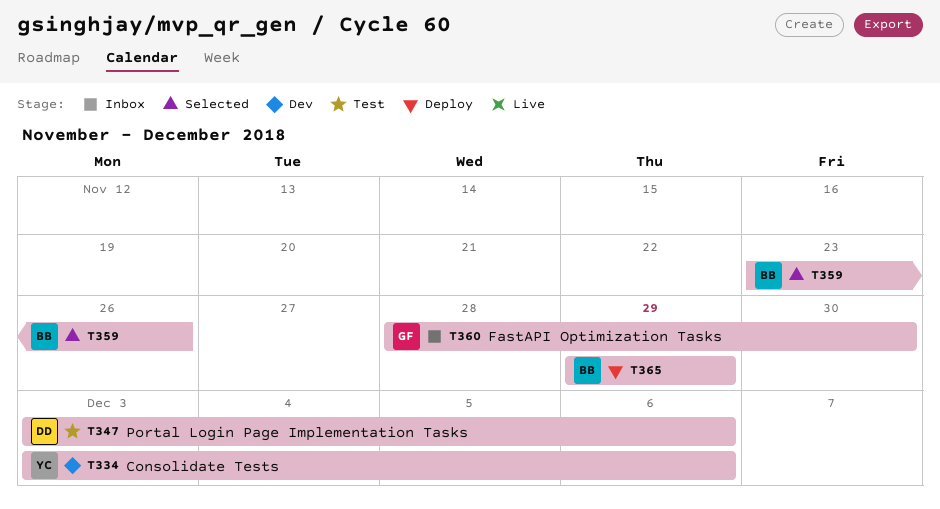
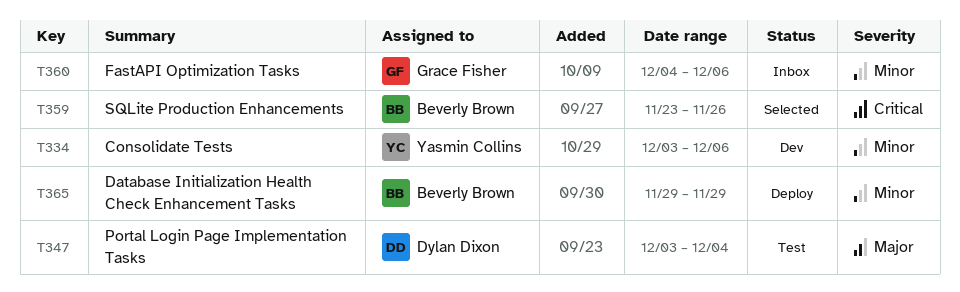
T347, due: Dec 6 -> Dec 4
T360, start: Nov 28 -> Dec 4
T360, due: Nov 30 -> Dec 6

